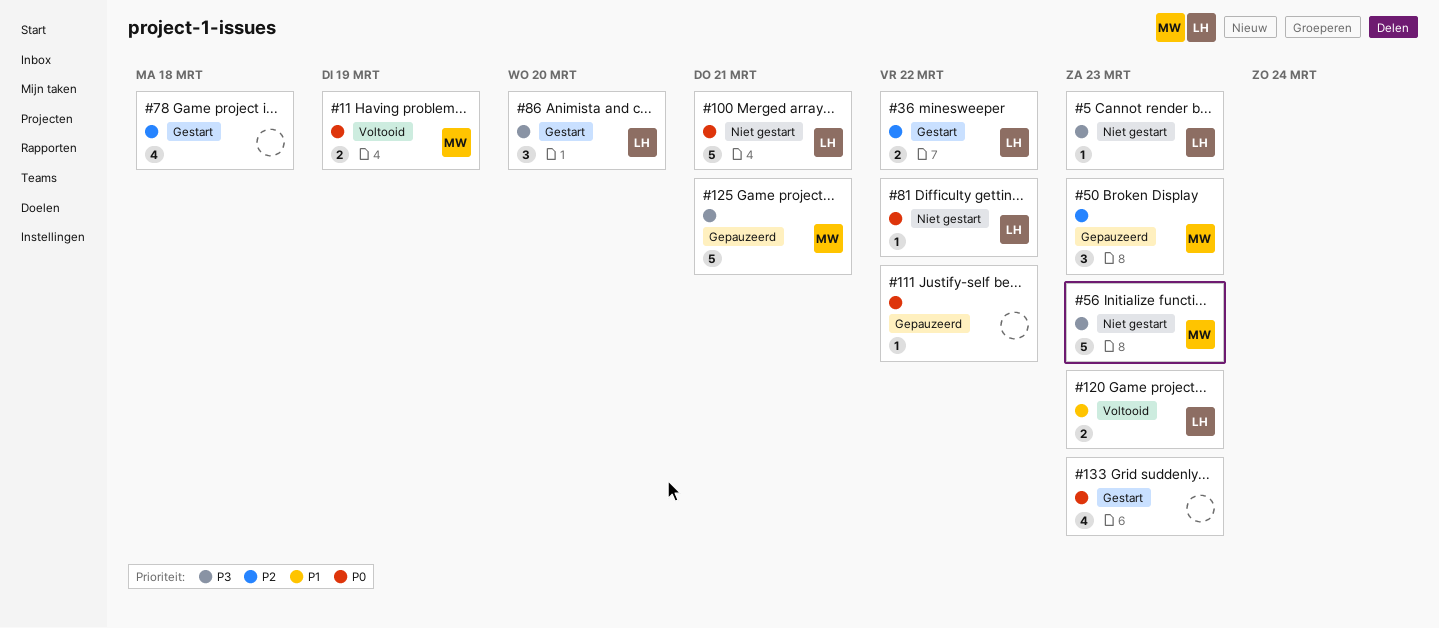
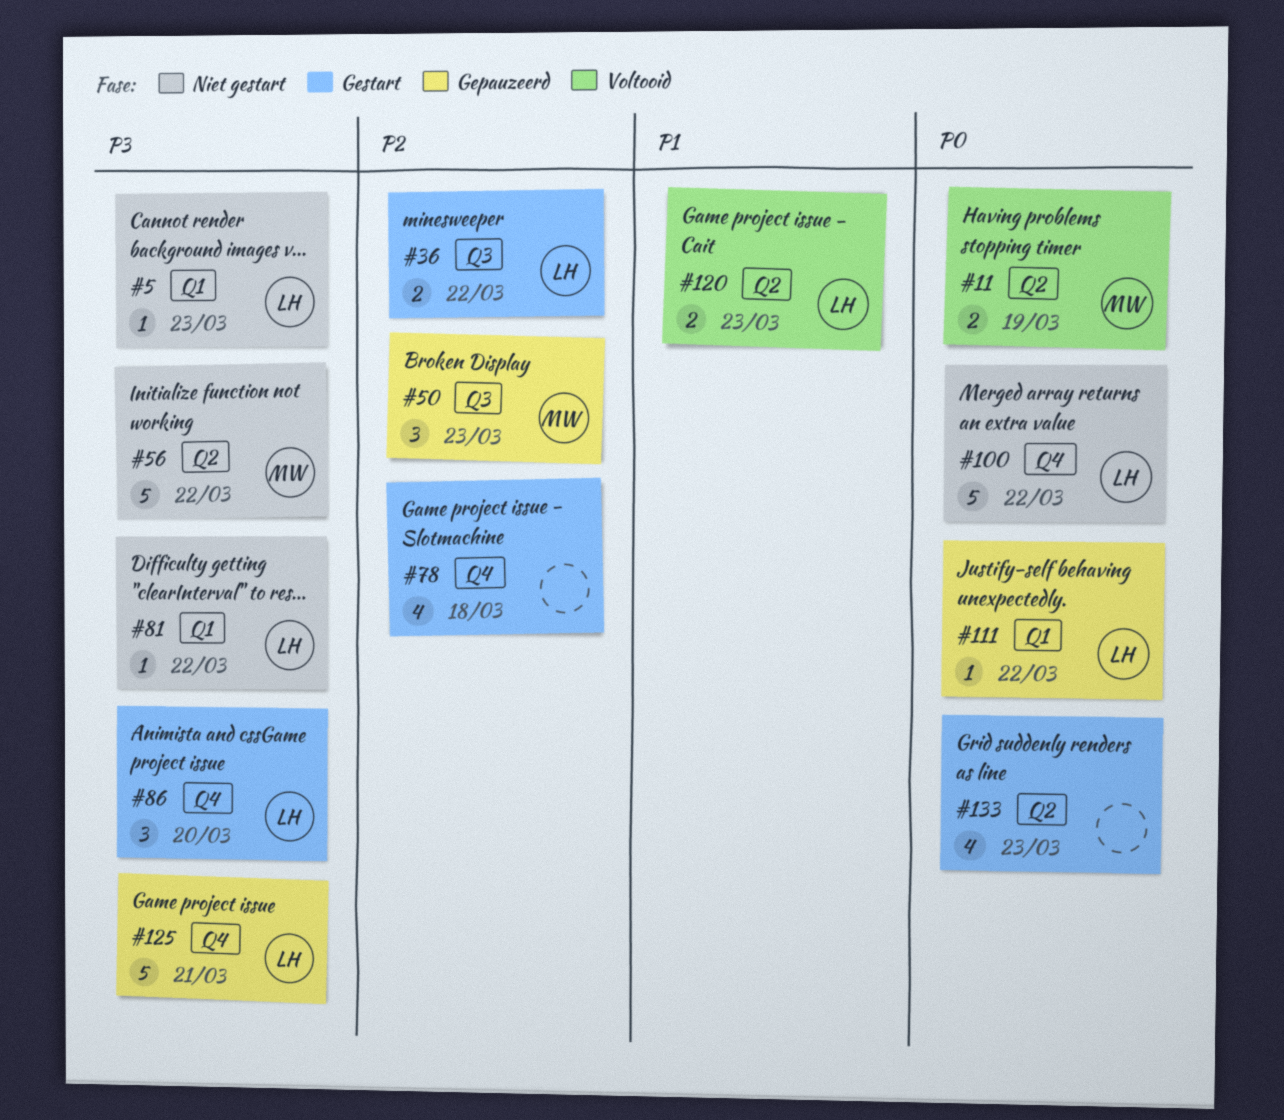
#56, due: Mar 23 -> Mar 22
#81, priority: P0 -> P3
#100, due: Mar 21 -> Mar 22
#111, owner: none -> LH
#125, owner: MW -> LH

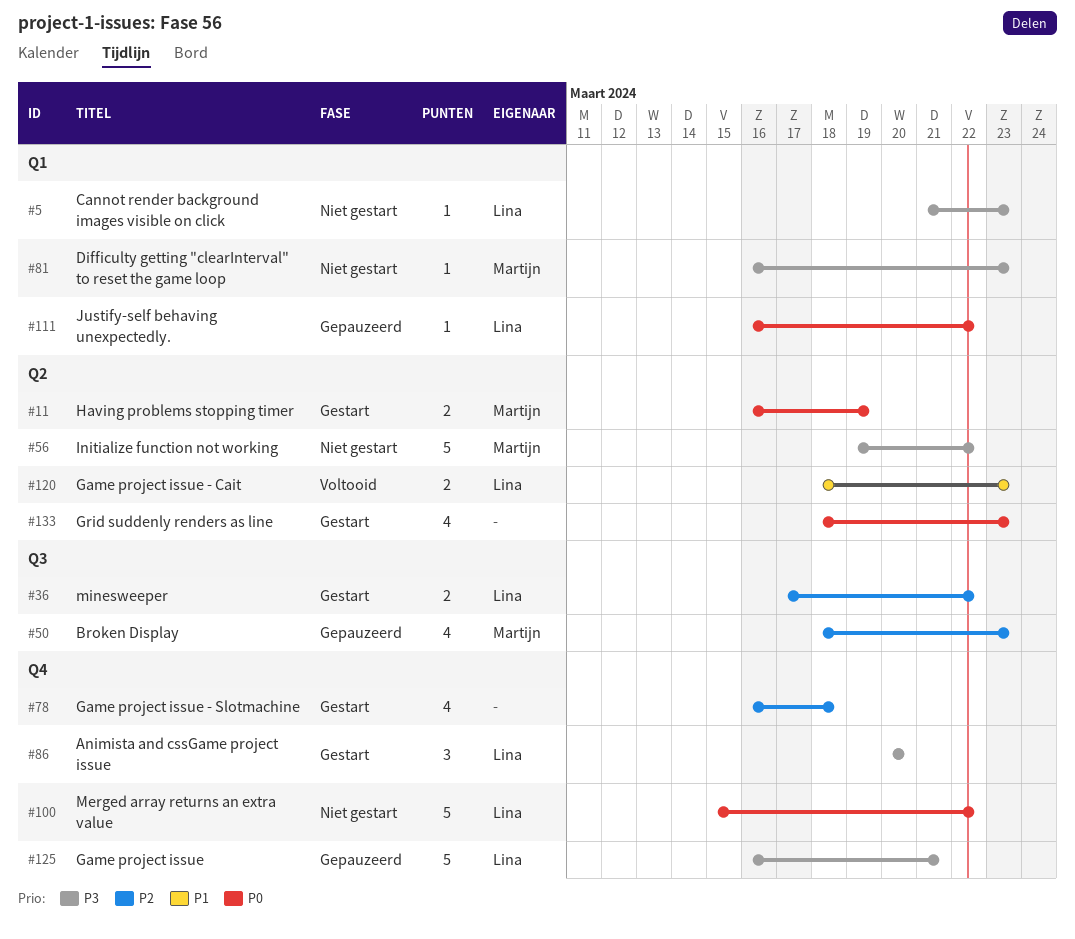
#11, status: Voltooid -> Gestart
#50, estimate: 3 -> 4
#81, owner: Lina -> Martijn
#81, due: Mar 22 -> Mar 23

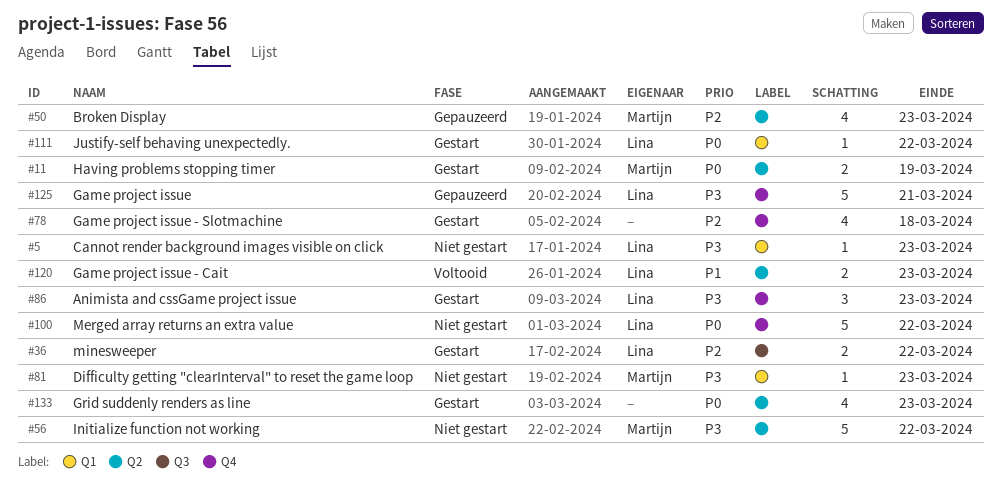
#50, label: Q3 -> Q2
#86, due: Mar 20 -> Mar 23
#111, status: Gepauzeerd -> Gestart

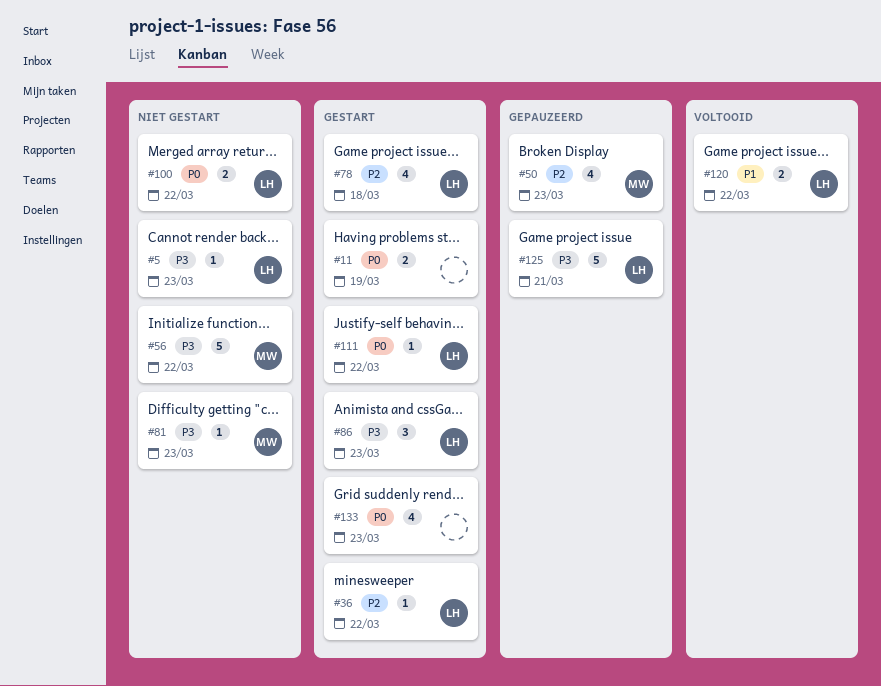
#11, owner: Martijn -> none
#36, estimate: 2 -> 1
#78, owner: none -> Lina
#100, estimate: 5 -> 2
#120, due: Mar 23 -> Mar 22

